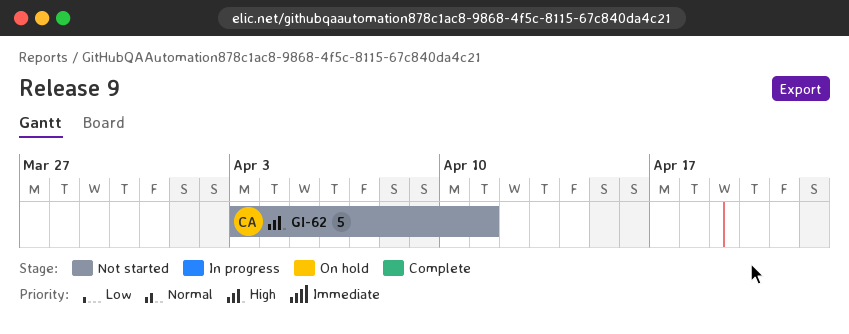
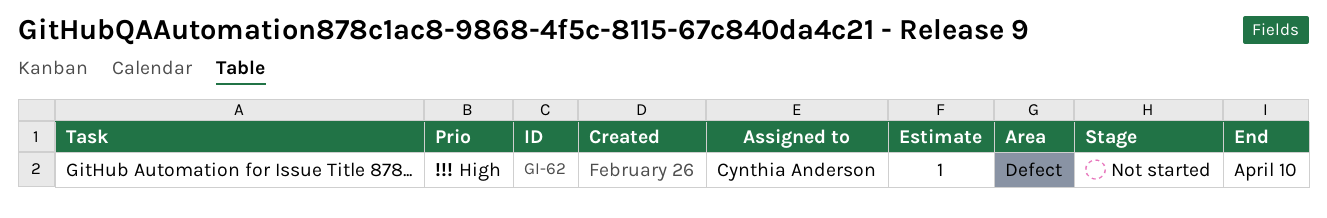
GI-62, estimate: 5 -> 1
GI-62, due: Apr 11 -> Apr 10

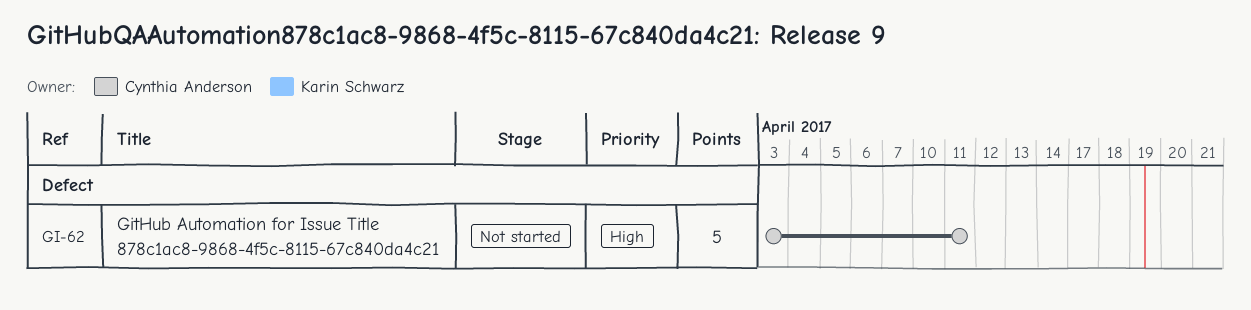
GI-62, estimate: 1 -> 5
GI-62, due: Apr 10 -> Apr 11

